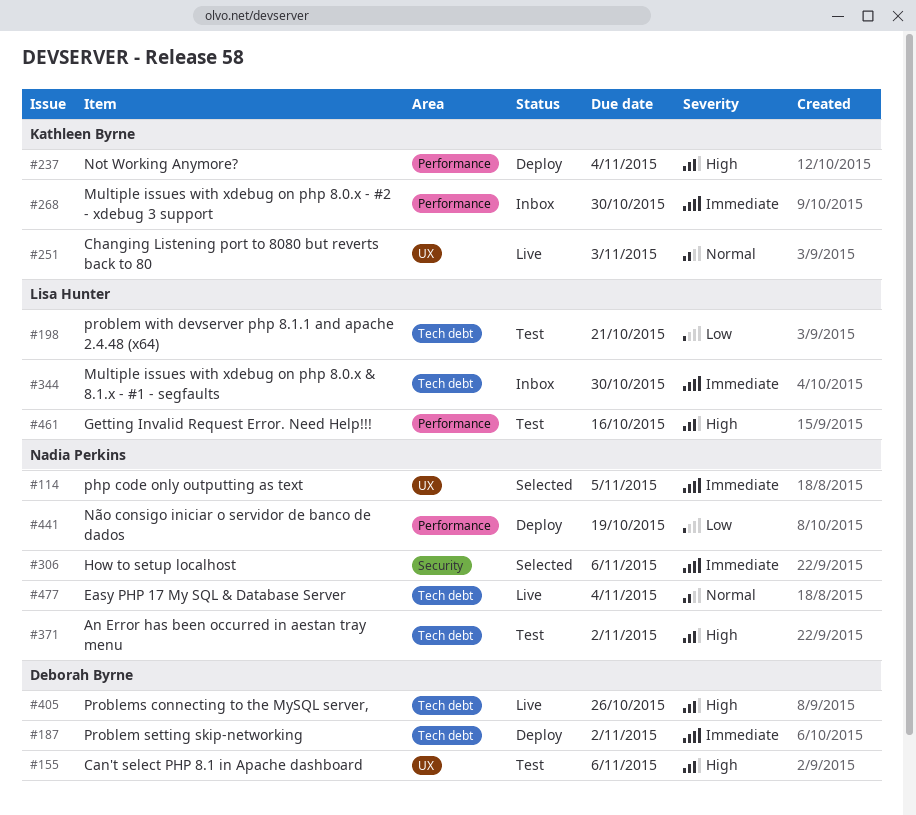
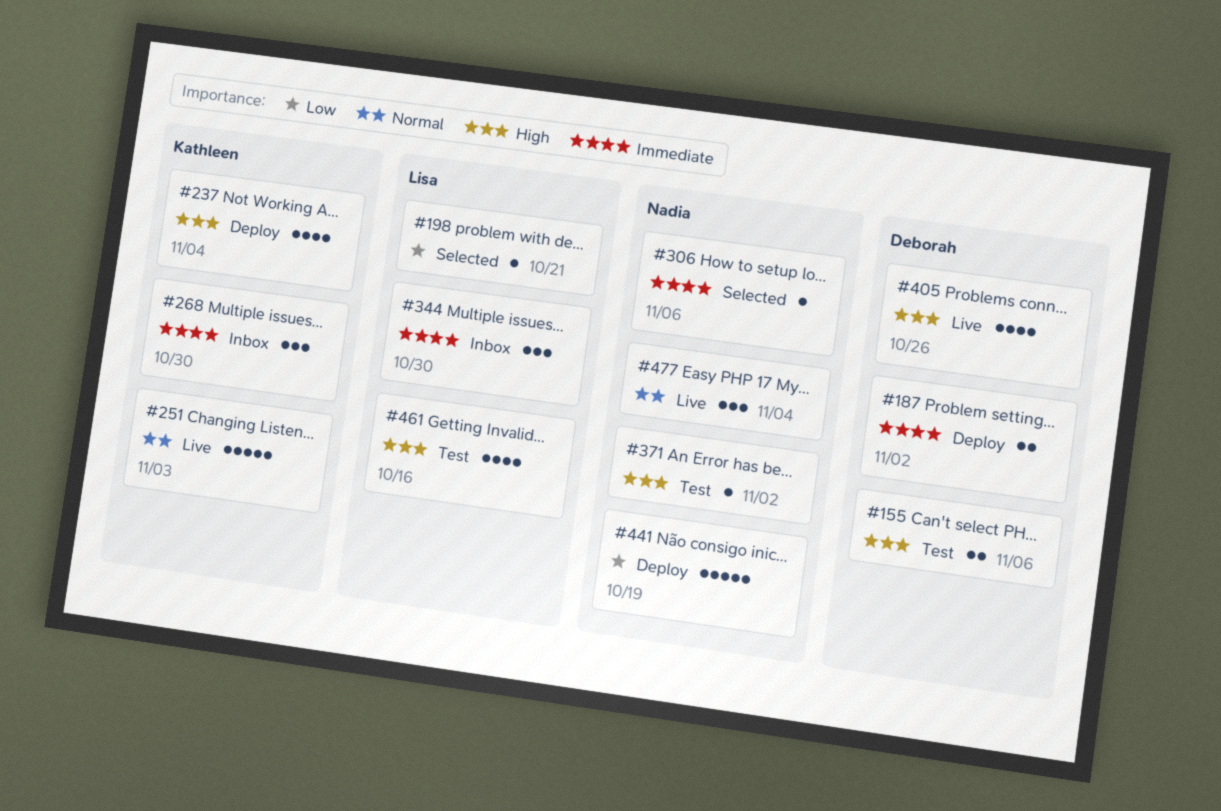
#114: present -> none
#198, status: Test -> Selected

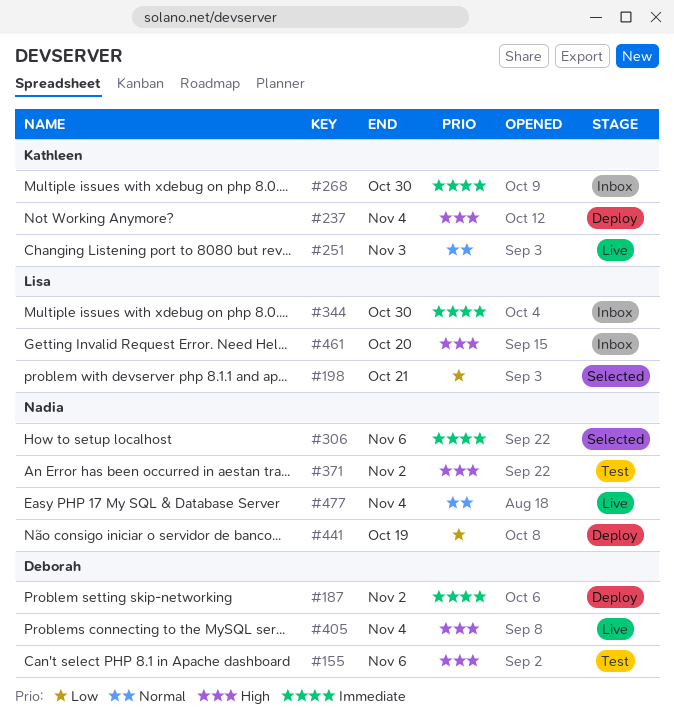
#405, due: Oct 26 -> Nov 4
#461, status: Test -> Inbox
#461, due: Oct 16 -> Oct 20

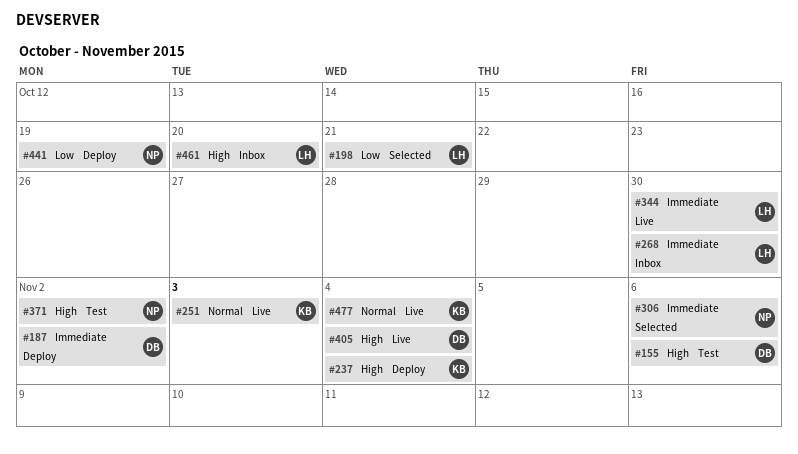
#268, owner: Kathleen -> Lisa
#344, status: Inbox -> Live
#477, owner: Nadia -> Kathleen

